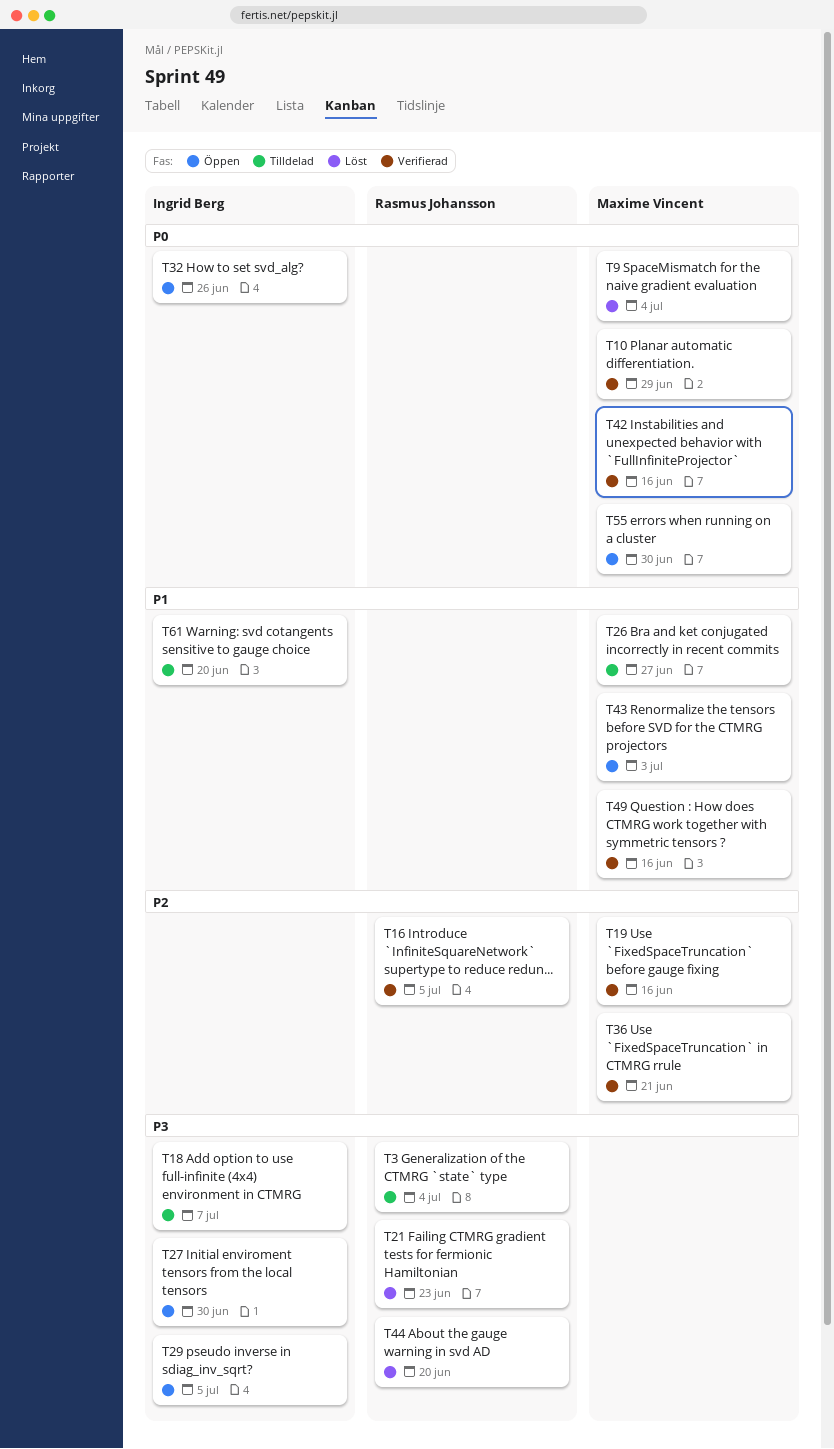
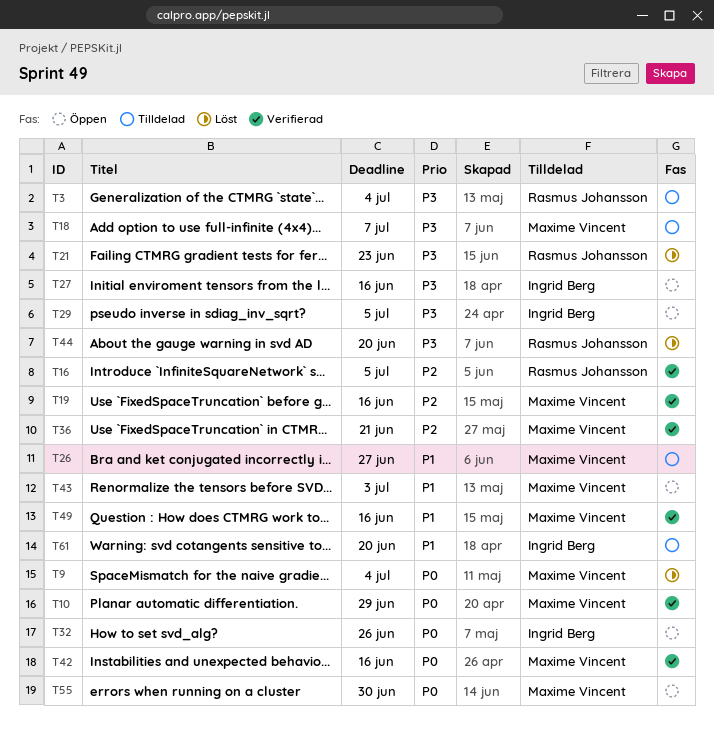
T18, owner: Ingrid Berg -> Maxime Vincent
T27, due: Jun 30 -> Jun 16

